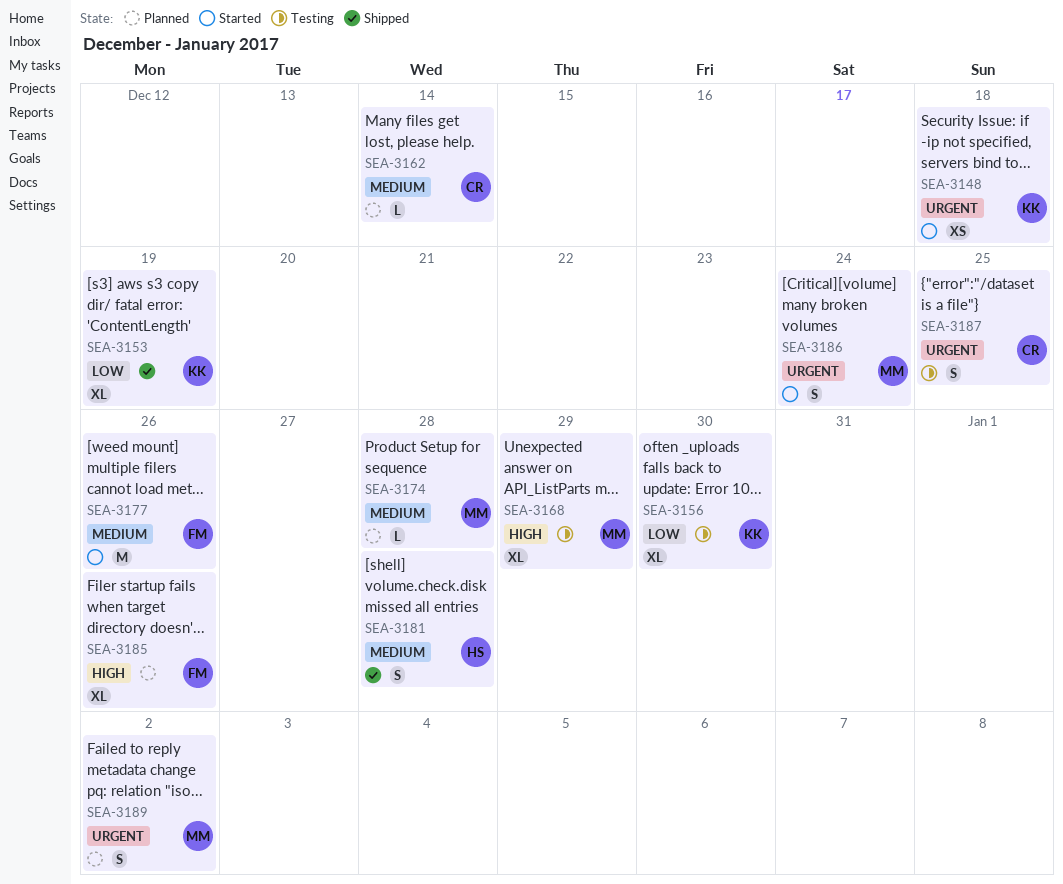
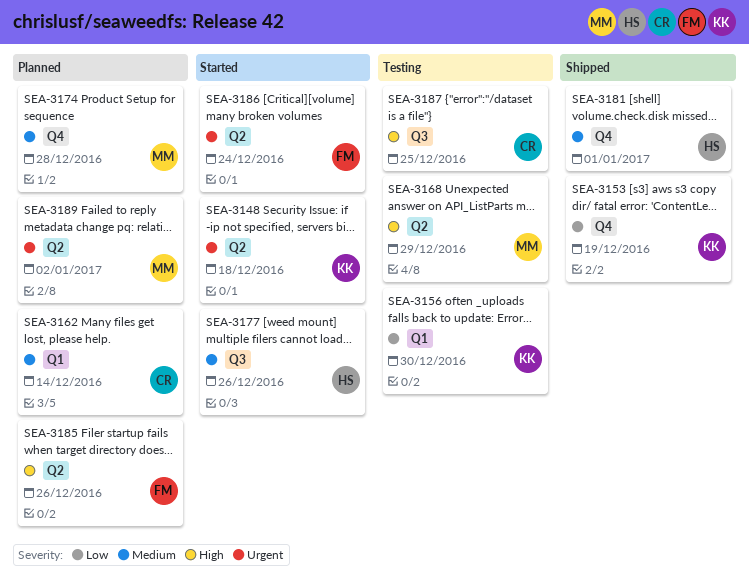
SEA-3177, owner: FM -> HS
SEA-3181, due: Dec 28 -> Jan 1
SEA-3186, owner: MM -> FM
SEA-3187, priority: Urgent -> High

